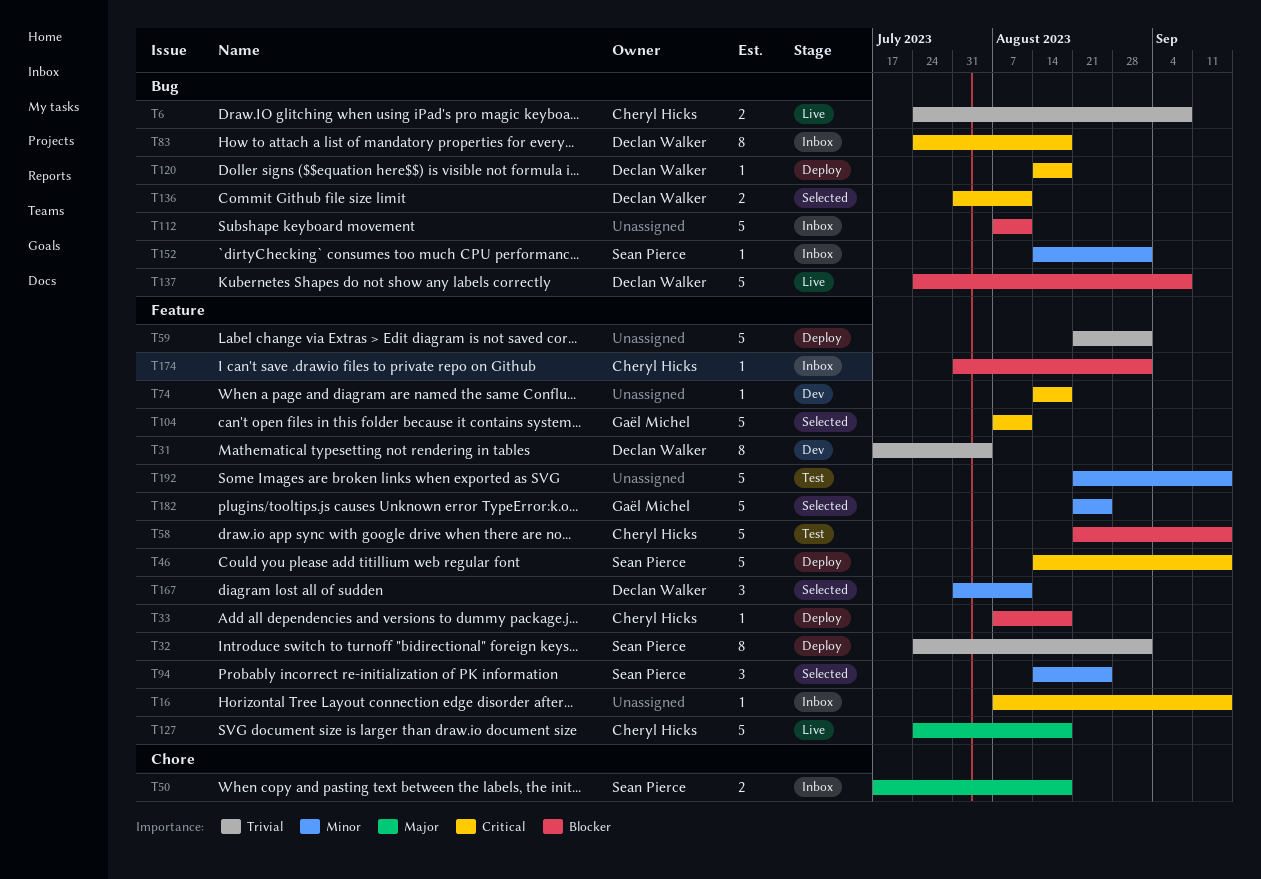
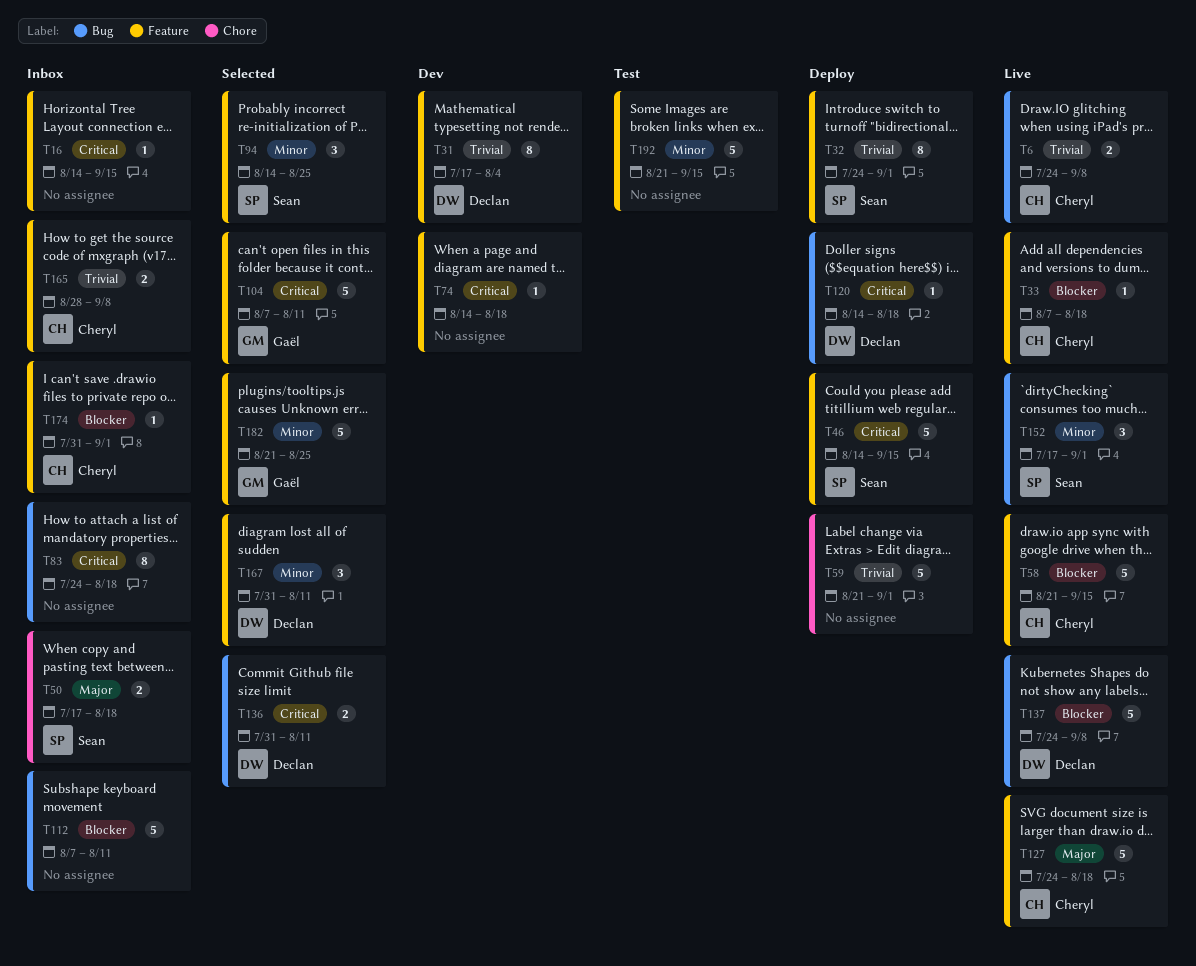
T16, start: Aug 7 -> Aug 14
T33, status: Deploy -> Live
T58, status: Test -> Live
T59, label: Feature -> Chore
T83, owner: Declan Walker -> none
T152, status: Inbox -> Live
T152, estimate: 1 -> 3
T152, start: Aug 14 -> Jul 17
T165: none -> present

